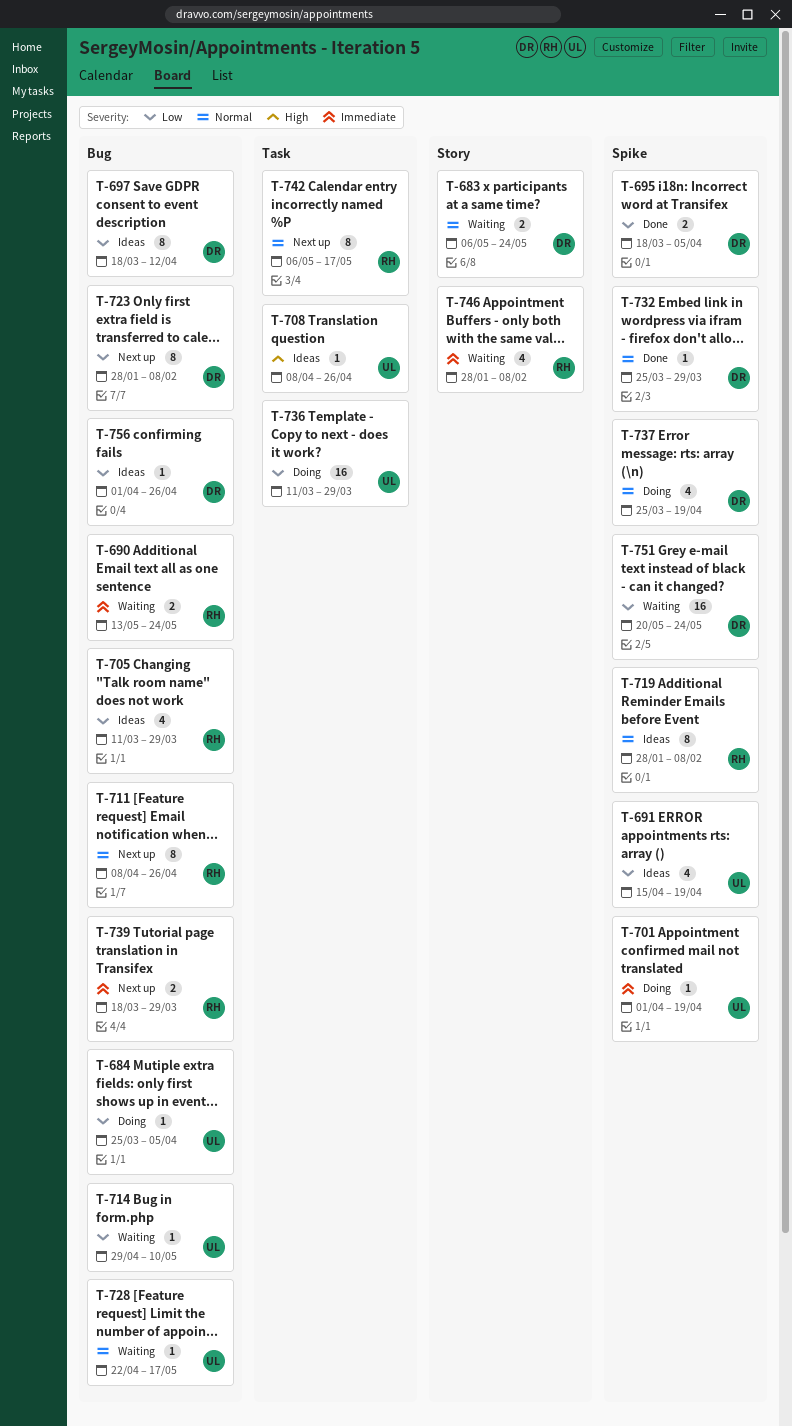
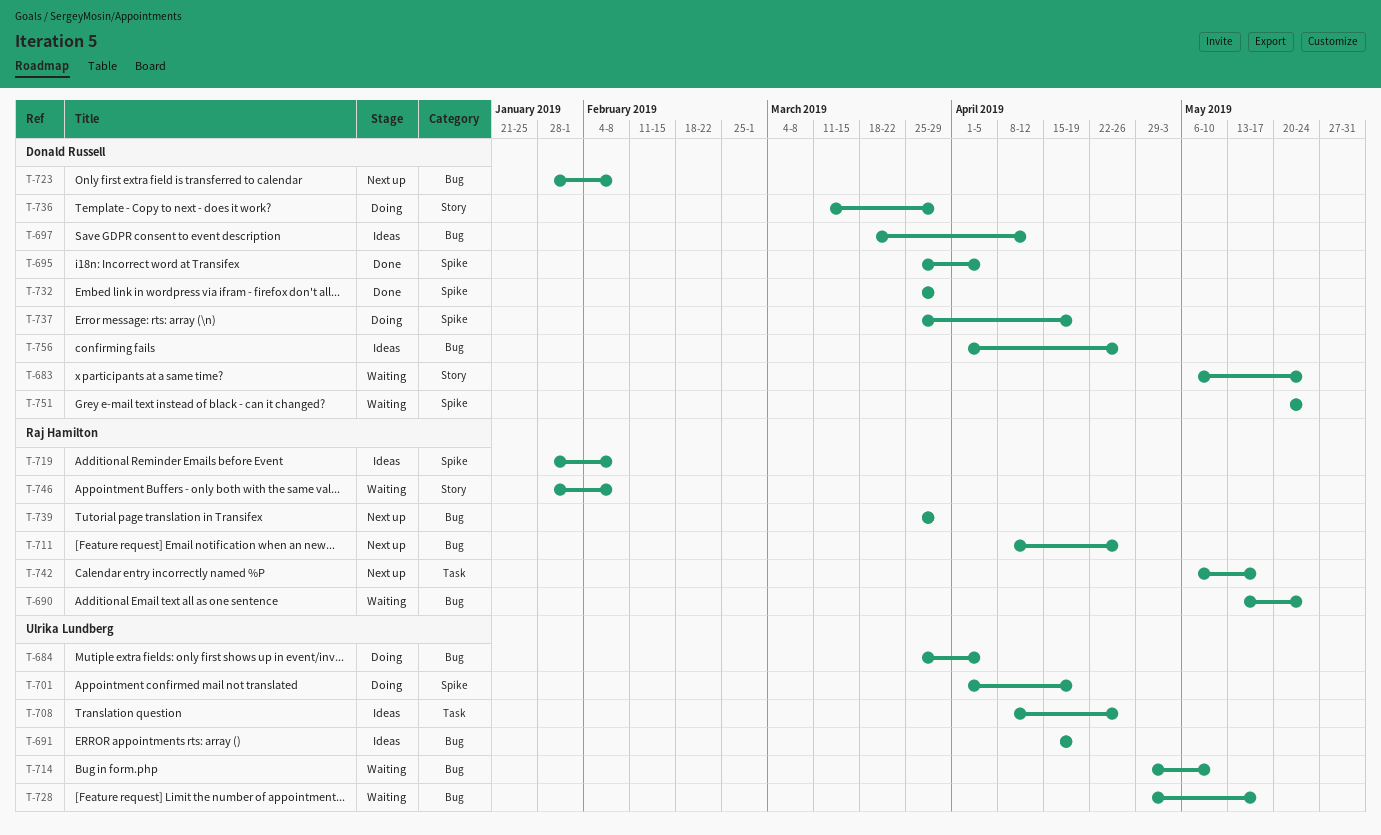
T-691, label: Spike -> Bug
T-695, start: Mar 18 -> Mar 25
T-705: present -> none
T-728, start: Apr 22 -> Apr 29
T-736, owner: Ulrika Lundberg -> Donald Russell
T-736, label: Task -> Story
T-739, start: Mar 18 -> Mar 25

